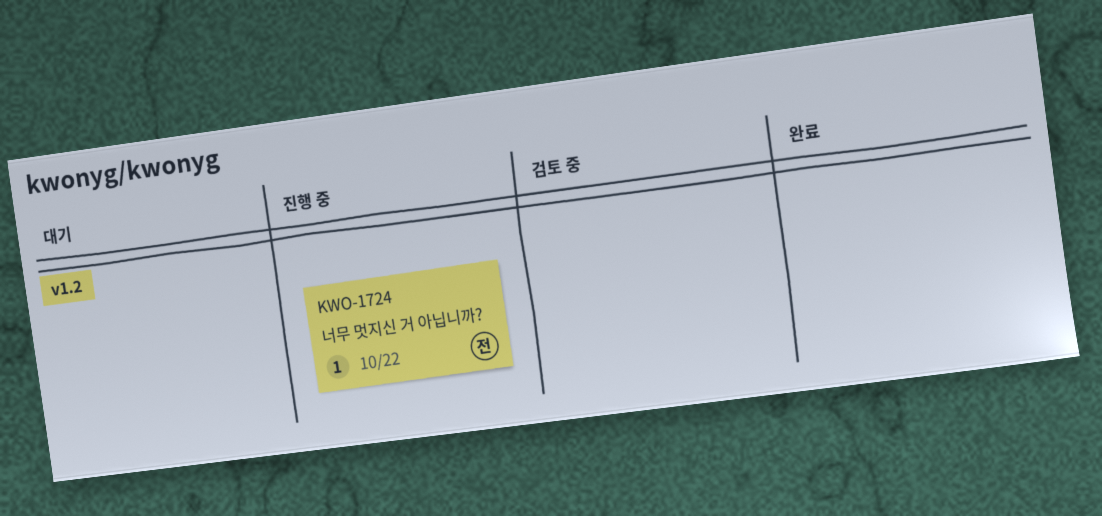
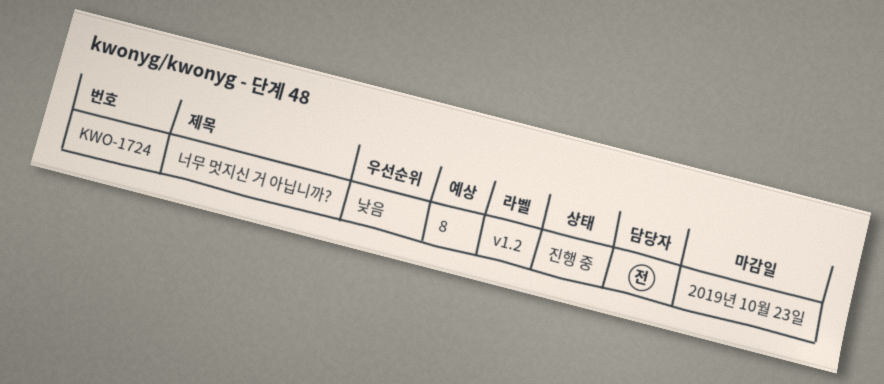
KWO-1724, estimate: 1 -> 8
KWO-1724, due: Oct 22 -> Oct 23

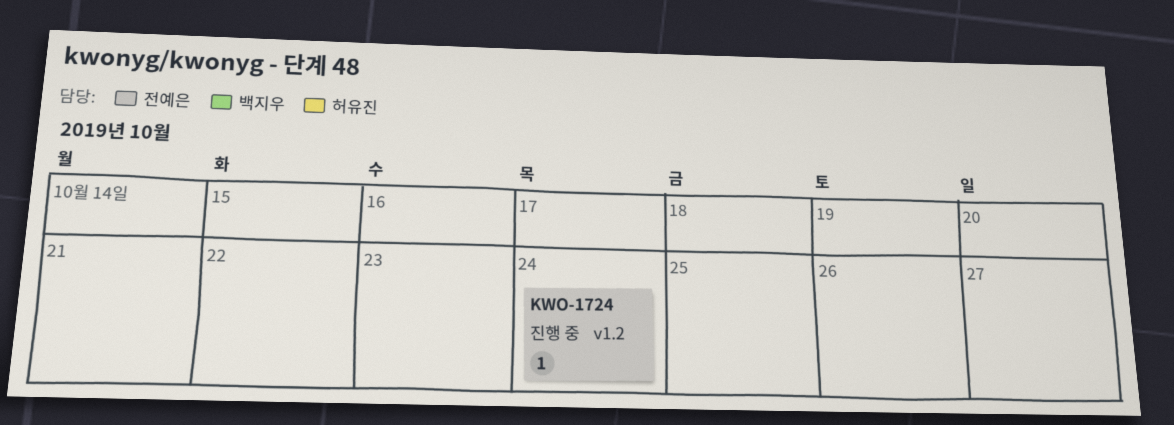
KWO-1724, estimate: 8 -> 1
KWO-1724, due: Oct 23 -> Oct 24

